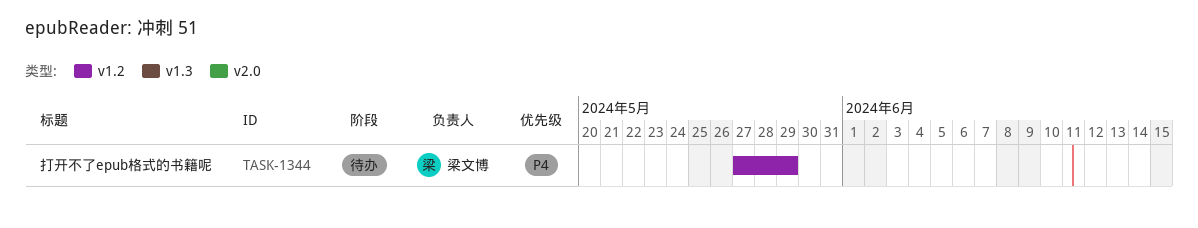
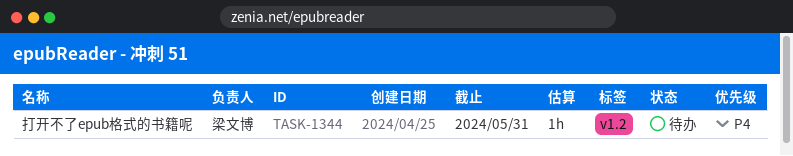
TASK-1344, due: May 29 -> May 31

